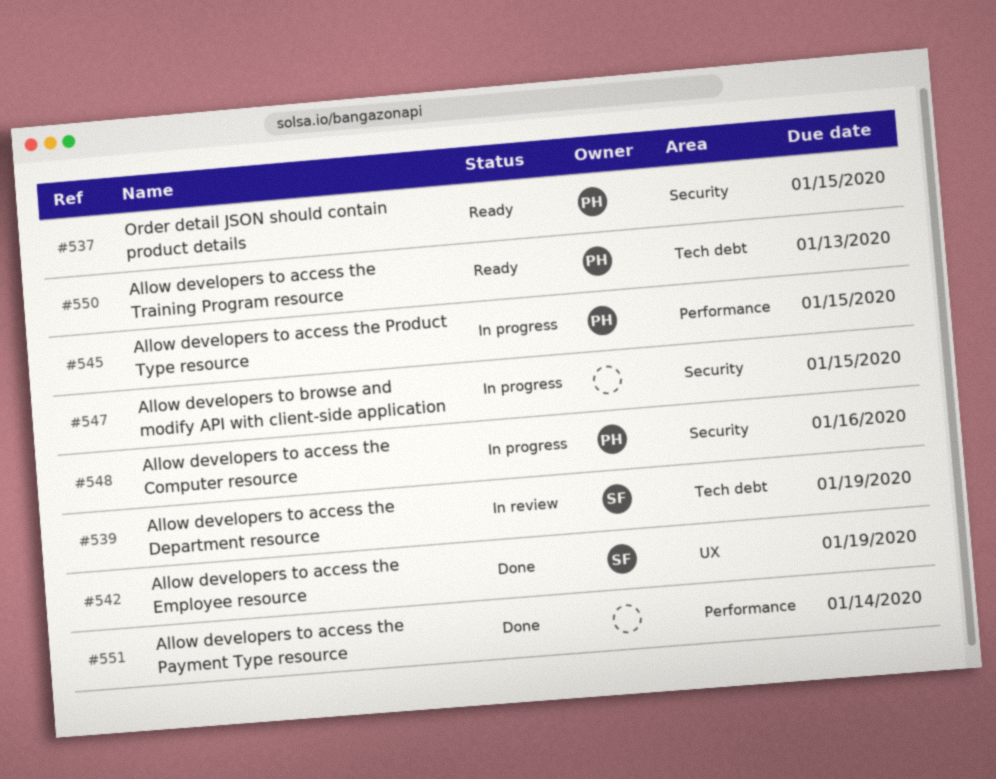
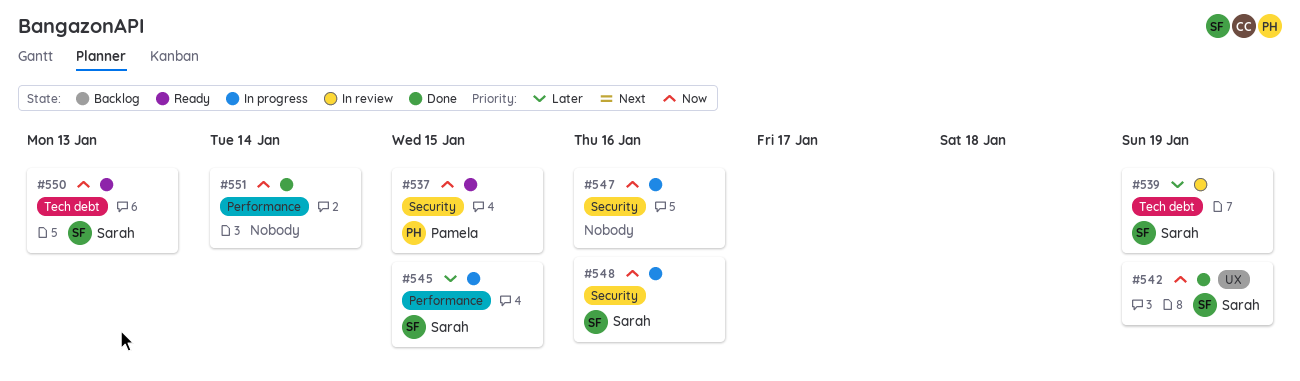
#545, owner: Pamela -> Sarah
#547, due: Jan 15 -> Jan 16
#548, owner: Pamela -> Sarah
#550, owner: Pamela -> Sarah

